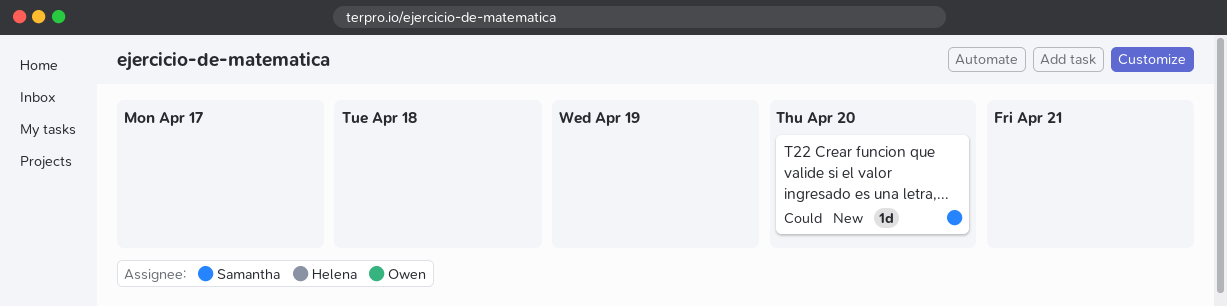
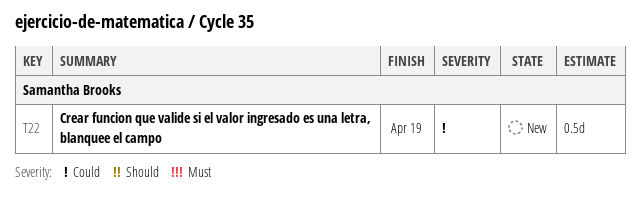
T22, estimate: 1d -> 0.5d
T22, due: Apr 20 -> Apr 19

